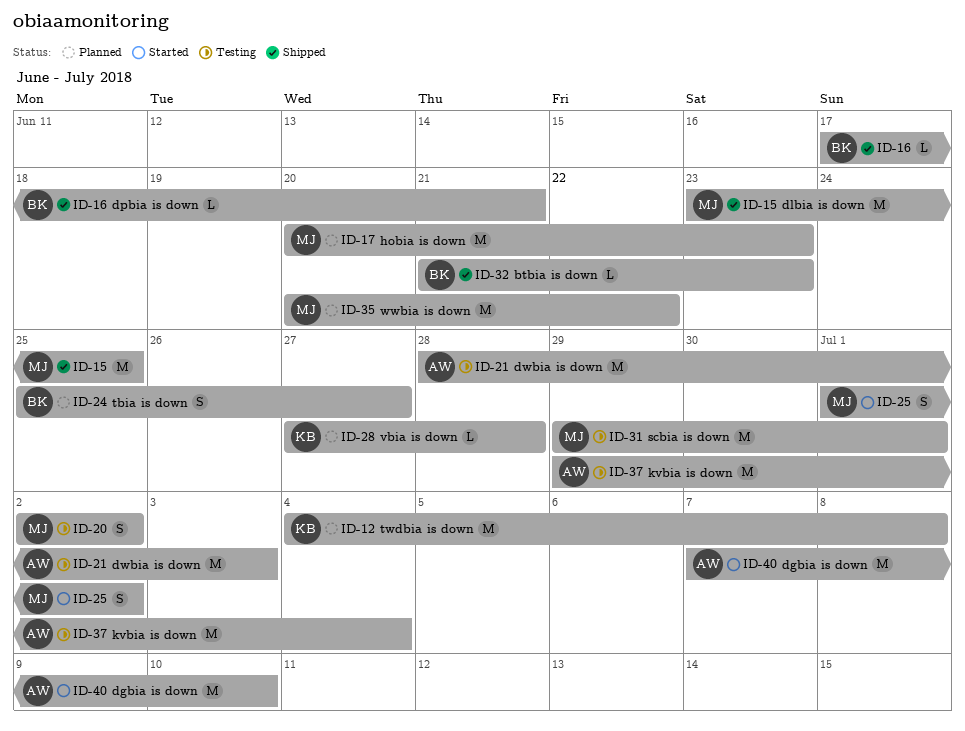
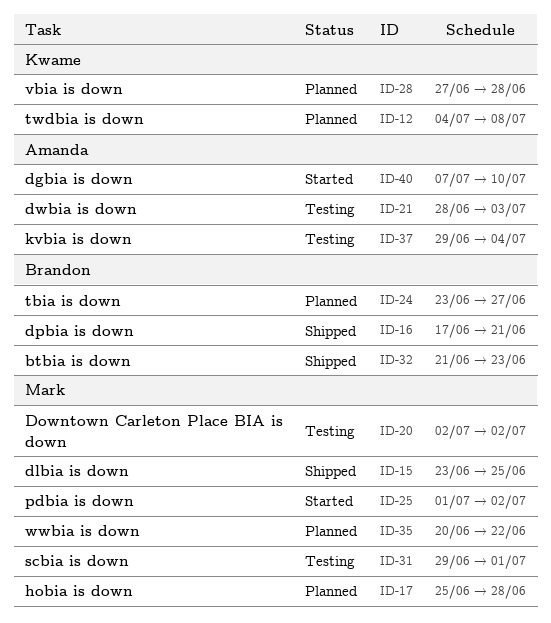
ID-17, start: Jun 20 -> Jun 25
ID-17, due: Jun 23 -> Jun 28
ID-24, start: Jun 25 -> Jun 23

